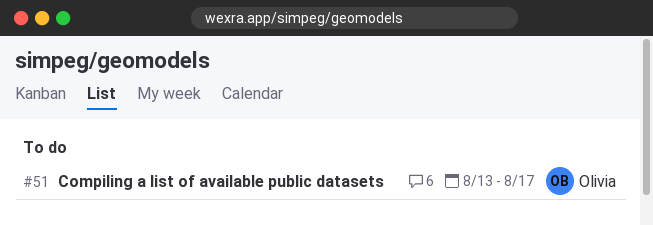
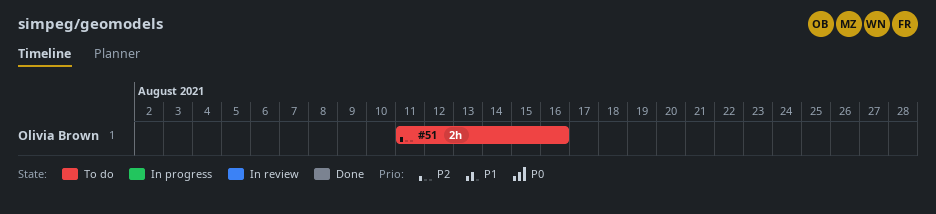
#51, start: Aug 13 -> Aug 11
#51, due: Aug 17 -> Aug 16

